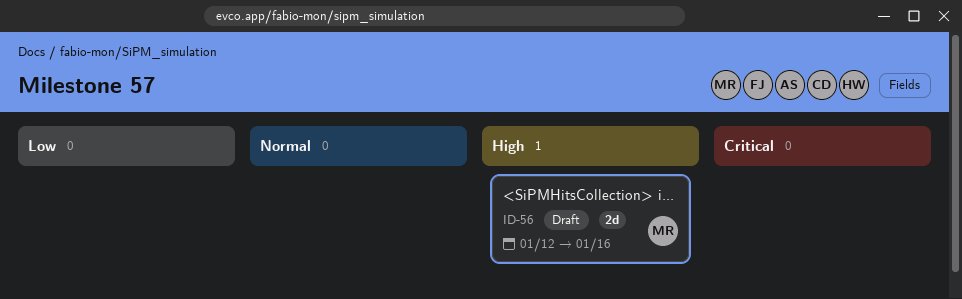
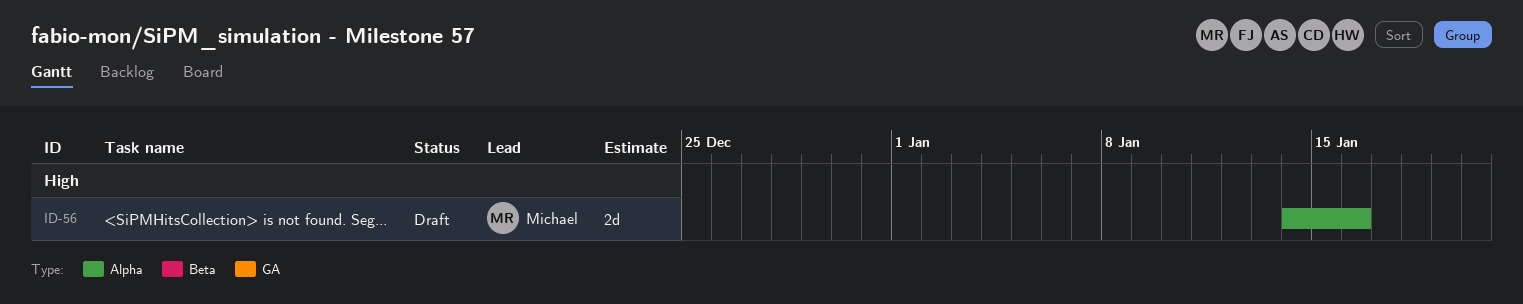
ID-56, start: Jan 12 -> Jan 14

